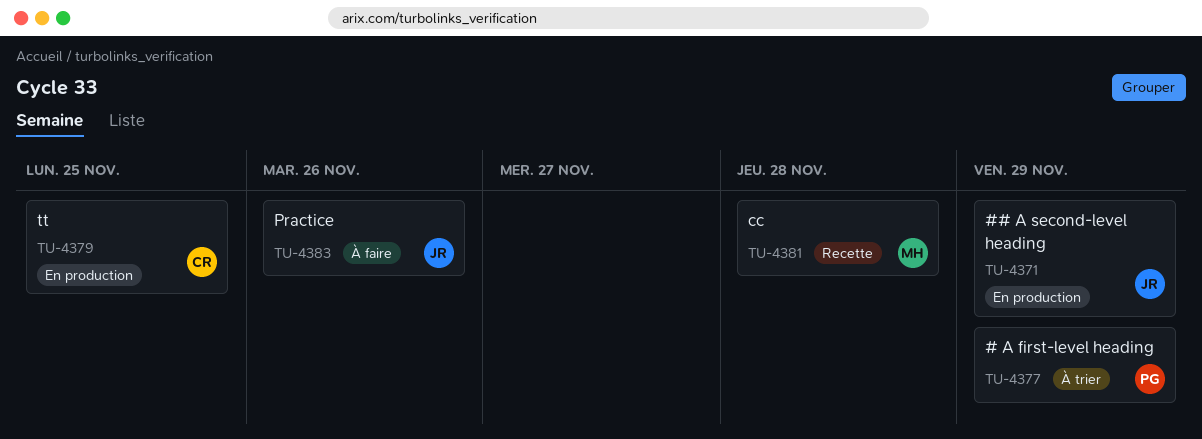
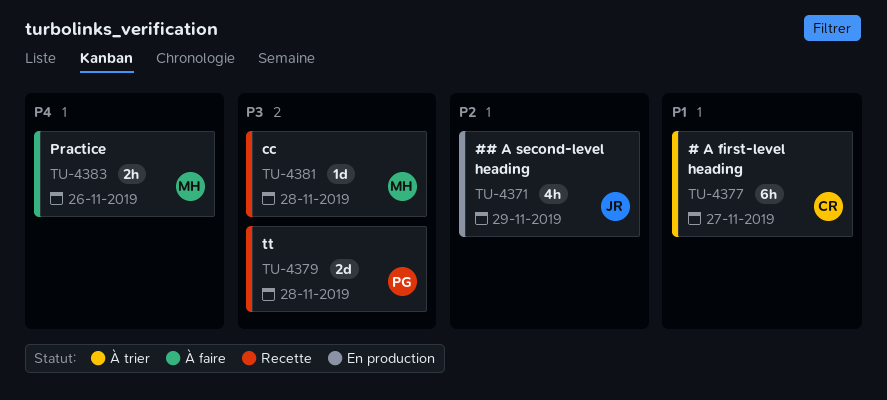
TU-4377, owner: PG -> CR
TU-4377, due: Nov 29 -> Nov 27
TU-4379, status: En production -> Recette
TU-4379, owner: CR -> PG
TU-4379, due: Nov 25 -> Nov 28
TU-4383, owner: JR -> MH

